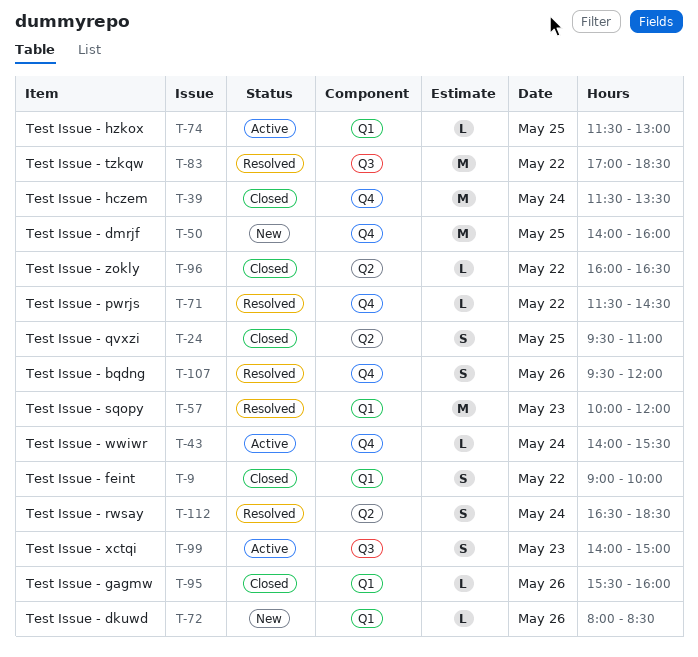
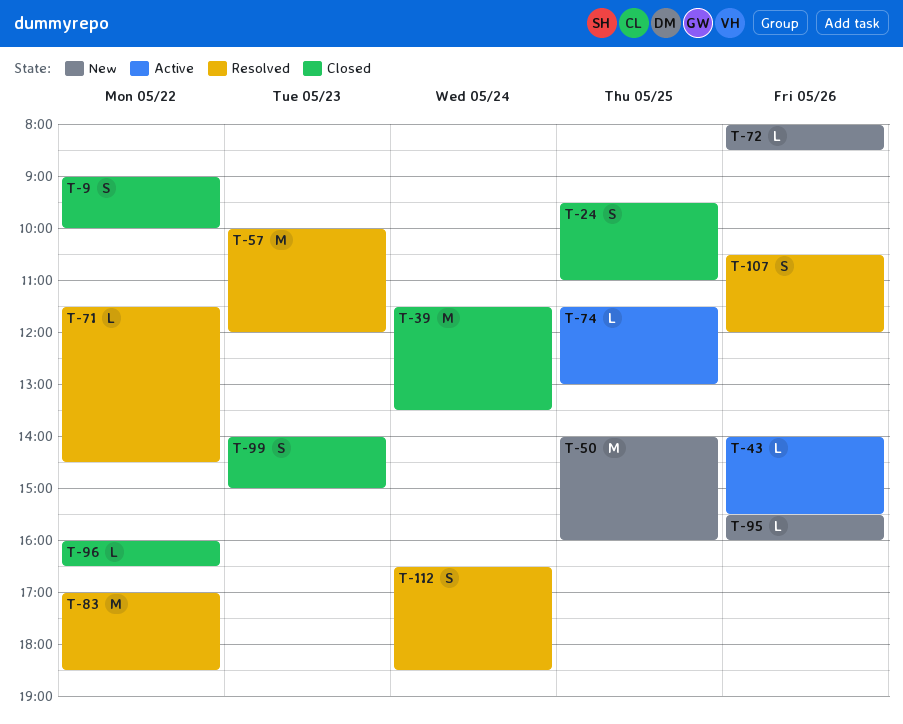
T-43, day: May 24 -> May 26
T-95, status: Closed -> New
T-99, status: Active -> Closed
T-107, begins: 09:30 -> 10:30

